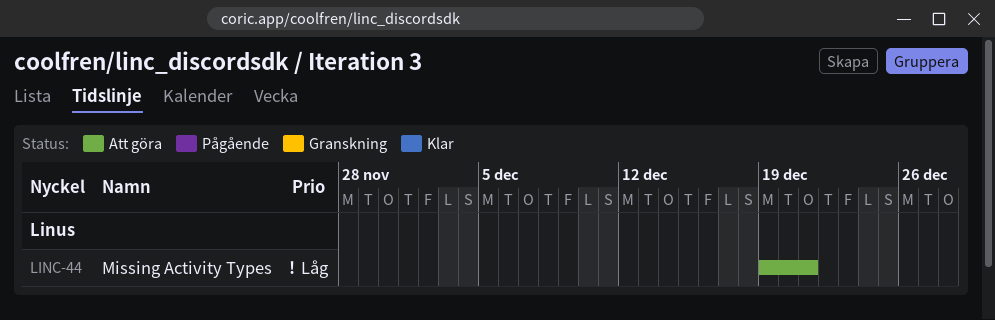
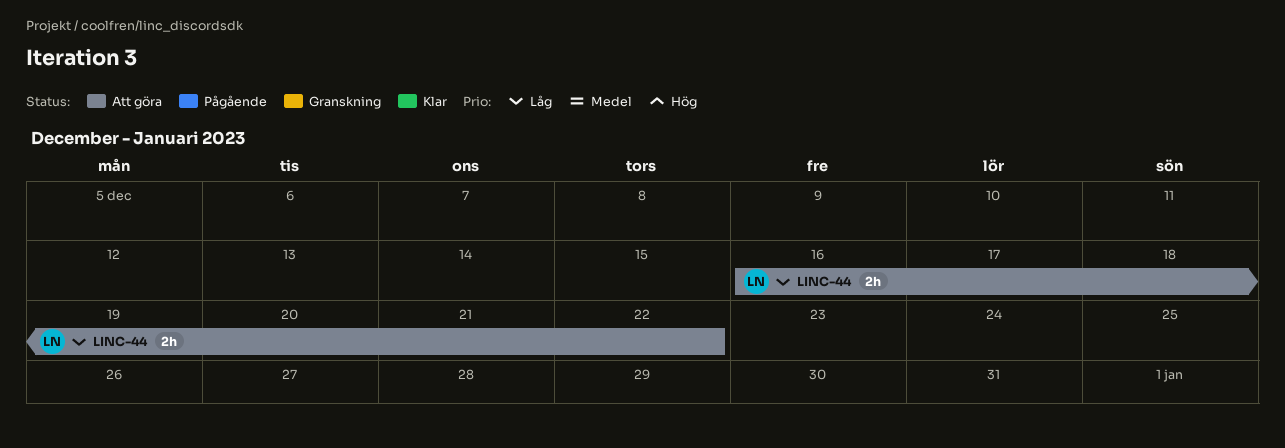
LINC-44, start: Dec 19 -> Dec 16
LINC-44, due: Dec 21 -> Dec 22

